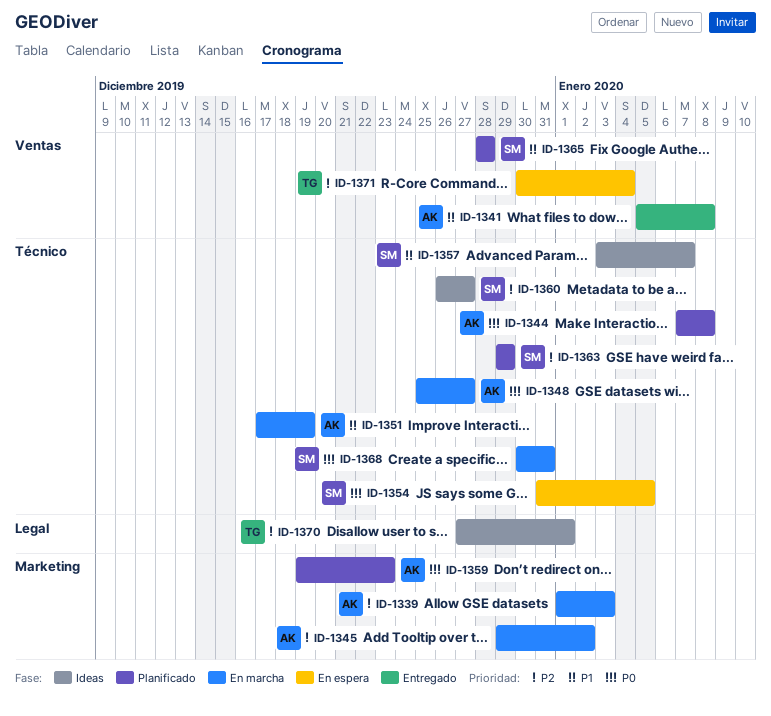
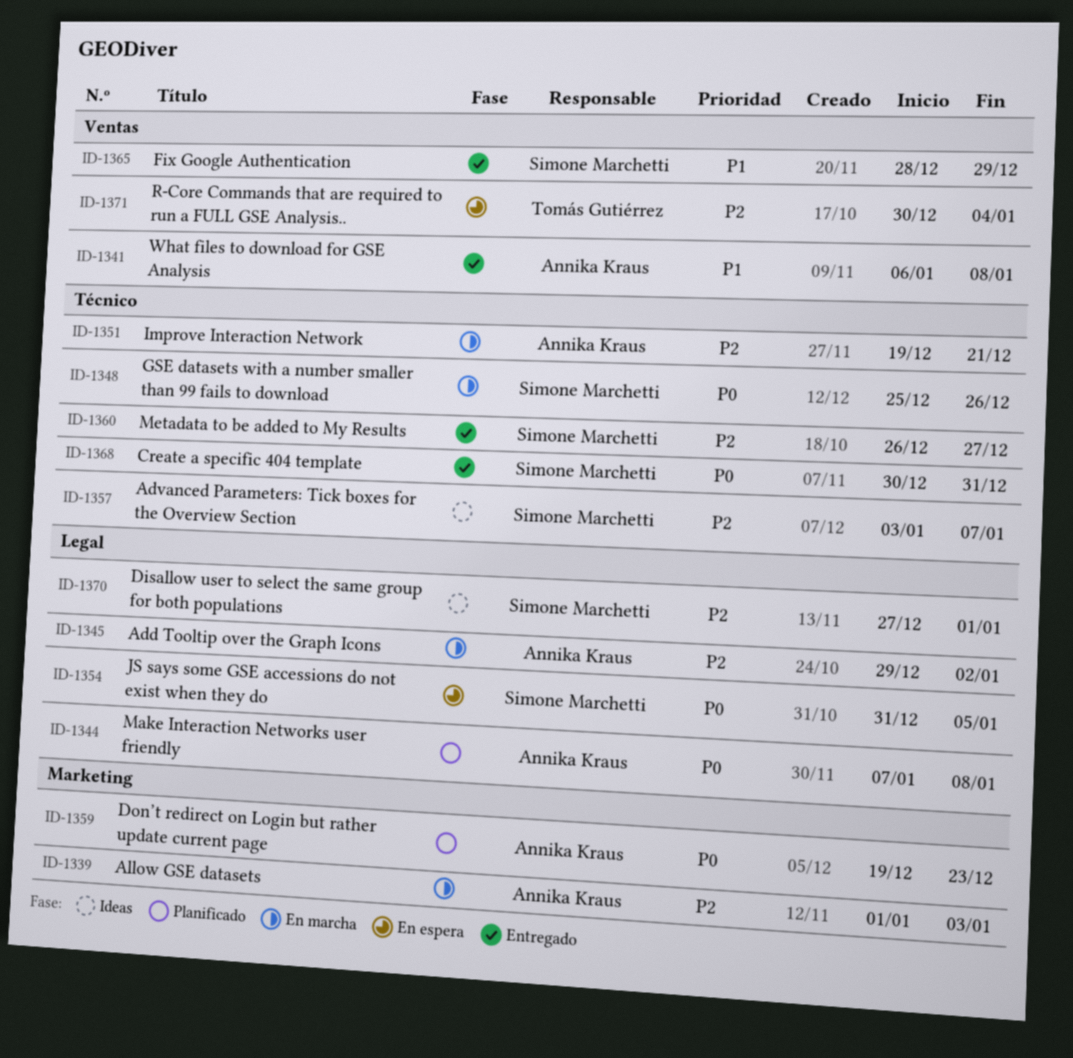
ID-1341, start: Jan 5 -> Jan 6
ID-1344, label: Técnico -> Legal
ID-1345, label: Marketing -> Legal
ID-1348, owner: Annika Kraus -> Simone Marchetti
ID-1348, due: Dec 27 -> Dec 26
ID-1351, priority: P1 -> P2
ID-1351, start: Dec 17 -> Dec 19
ID-1351, due: Dec 19 -> Dec 21
ID-1354, label: Técnico -> Legal
ID-1357, priority: P1 -> P2
ID-1360, status: Ideas -> Entregado
ID-1363: present -> none
ID-1365, status: Planificado -> Entregado
ID-1365, due: Dec 28 -> Dec 29
ID-1368, status: En marcha -> Entregado
ID-1370, owner: Tomás Gutiérrez -> Simone Marchetti

